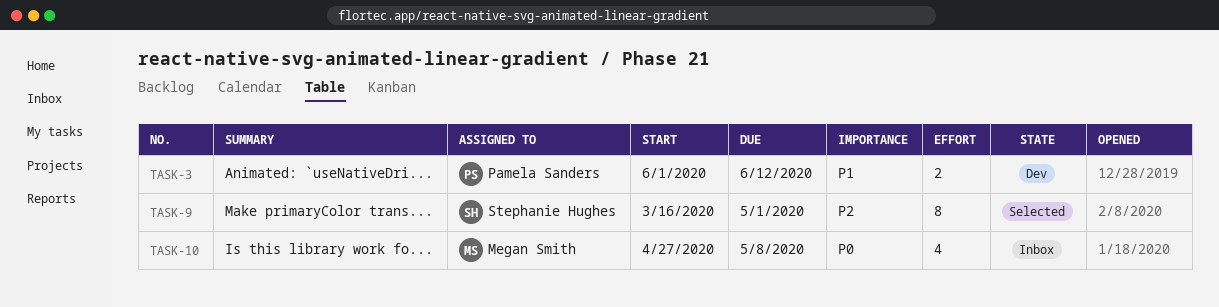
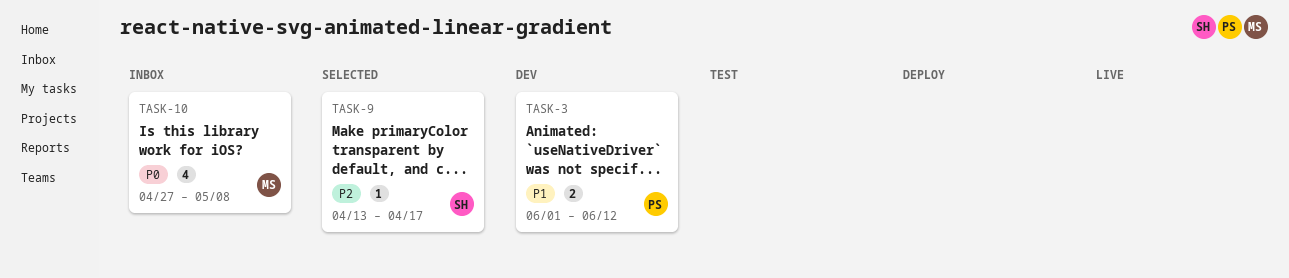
TASK-9, estimate: 8 -> 1
TASK-9, start: Mar 16 -> Apr 13
TASK-9, due: May 1 -> Apr 17

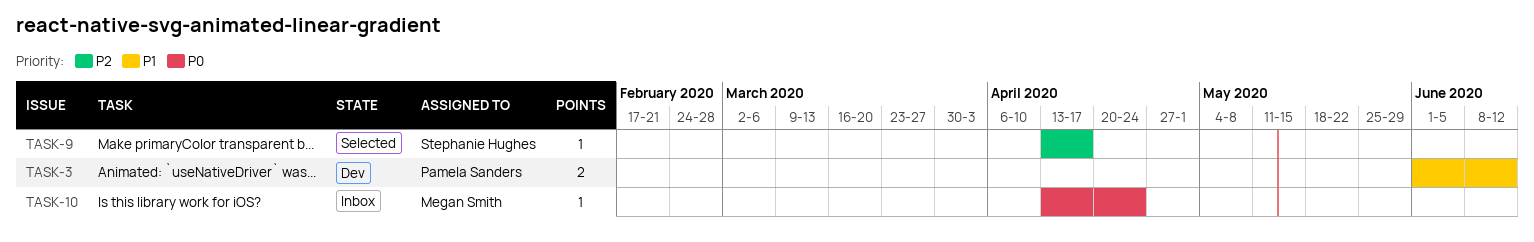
TASK-10, estimate: 4 -> 1
TASK-10, start: Apr 27 -> Apr 13
TASK-10, due: May 8 -> Apr 24

